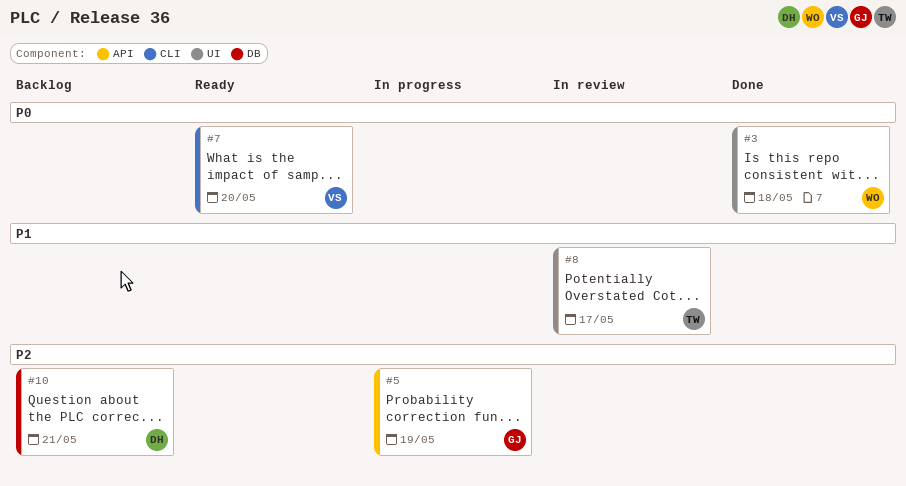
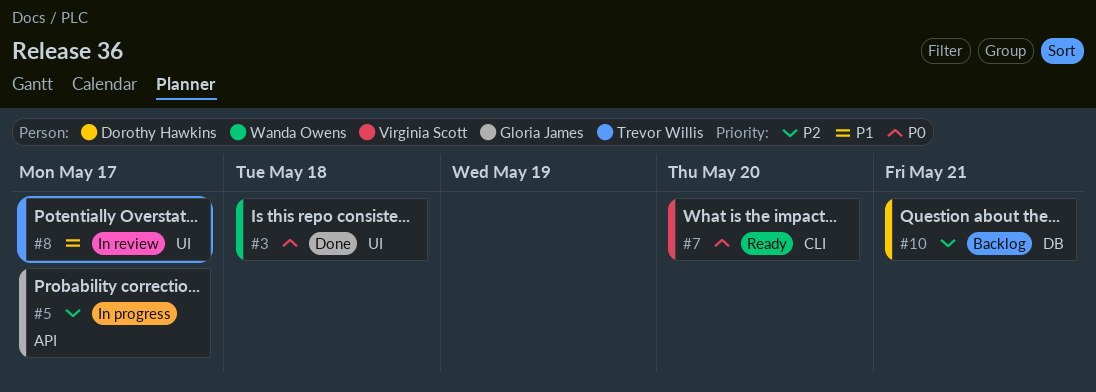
#5, due: May 19 -> May 17

